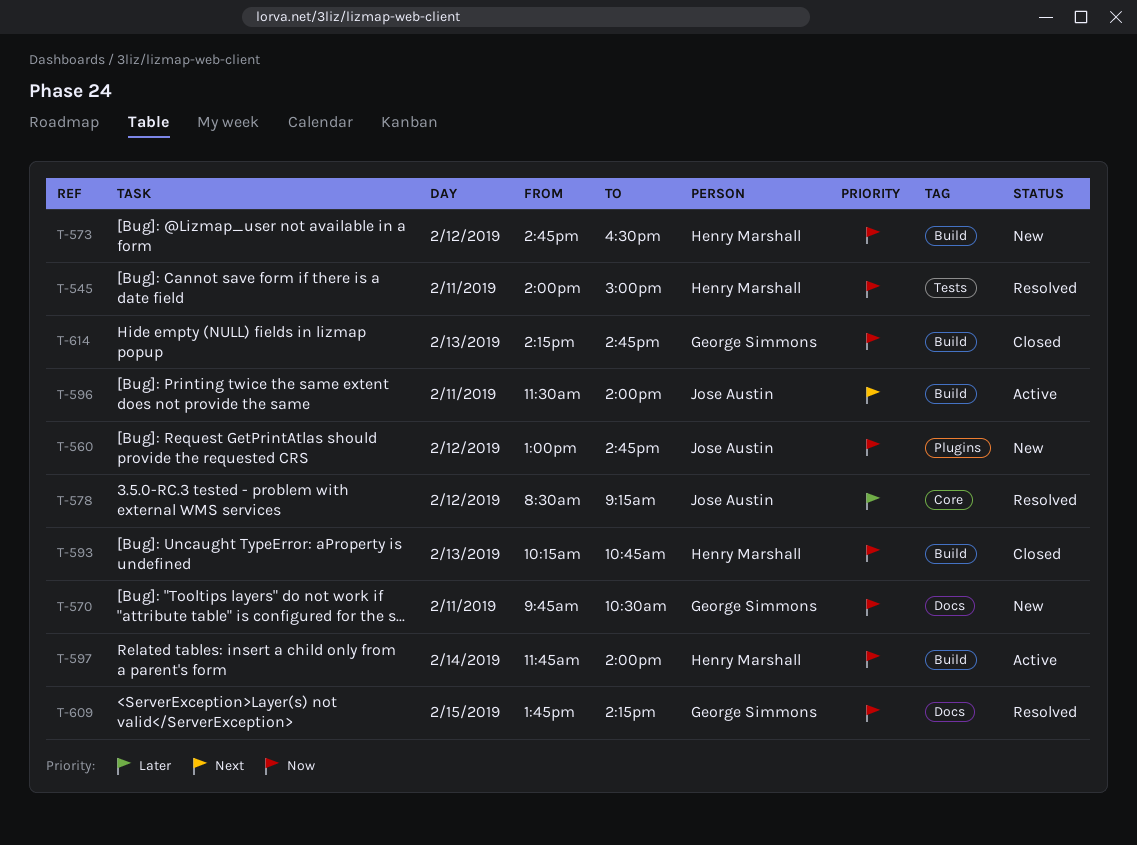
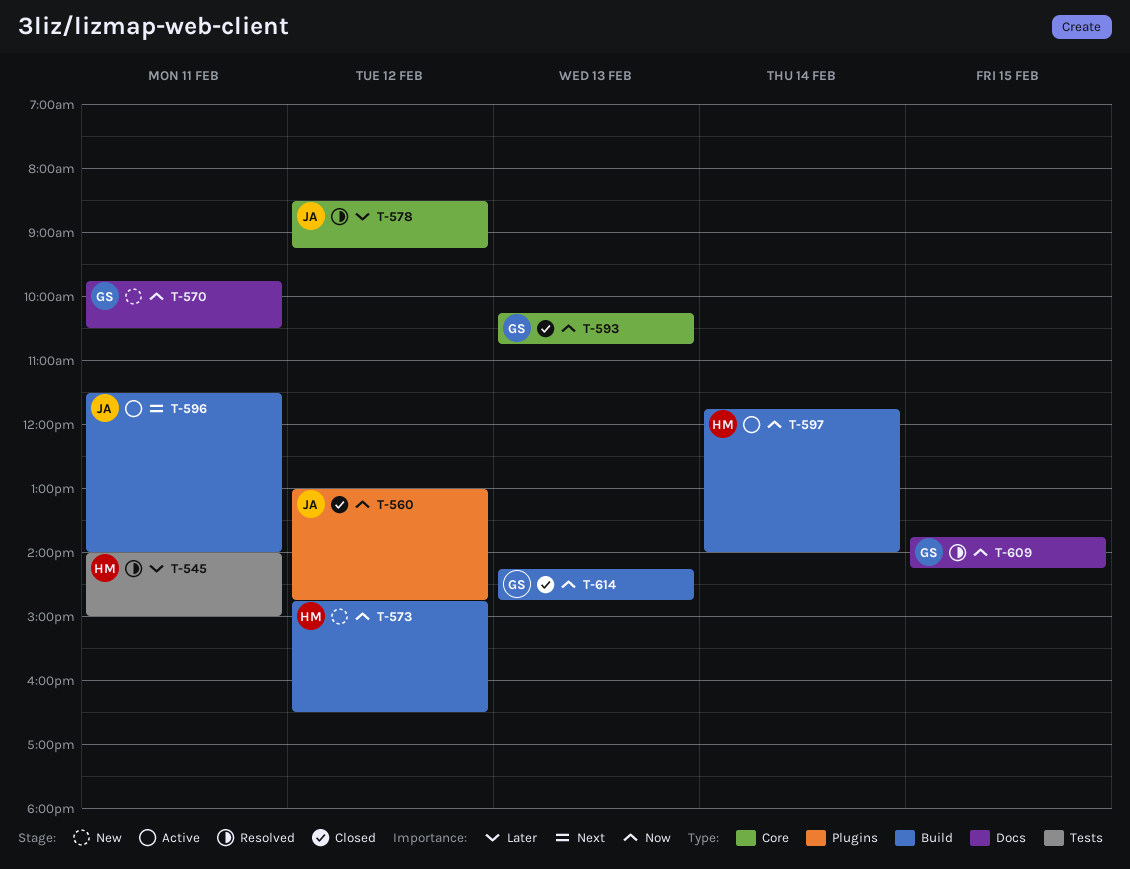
T-545, priority: Now -> Later
T-560, status: New -> Closed
T-593, owner: Henry Marshall -> George Simmons
T-593, label: Build -> Core

